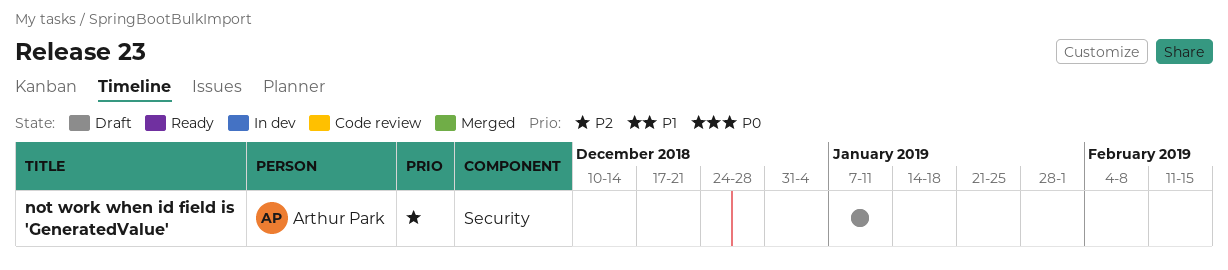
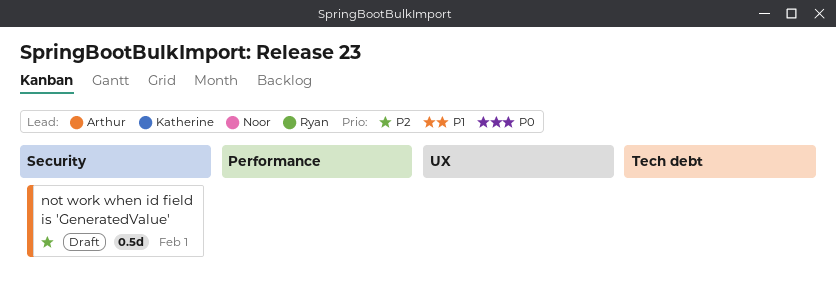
not work when id field is 'GeneratedValue', due: Jan 11 -> Feb 1

